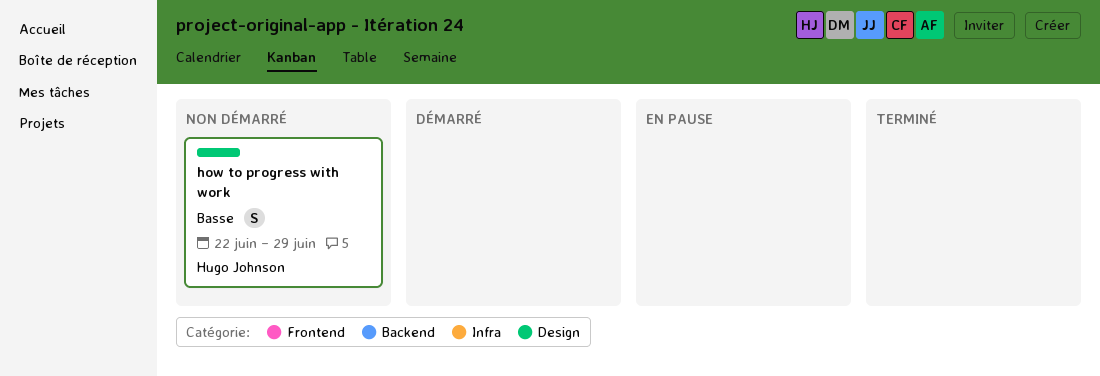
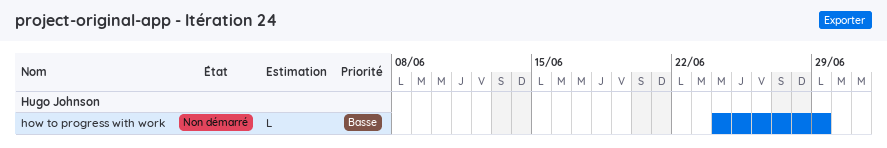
how to progress with work, estimate: S -> L
how to progress with work, start: Jun 22 -> Jun 24

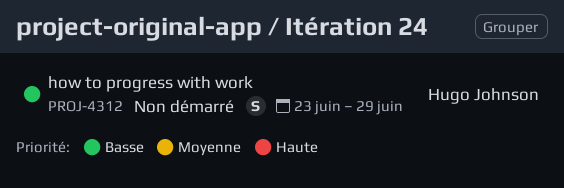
how to progress with work, estimate: L -> S
how to progress with work, start: Jun 24 -> Jun 23

